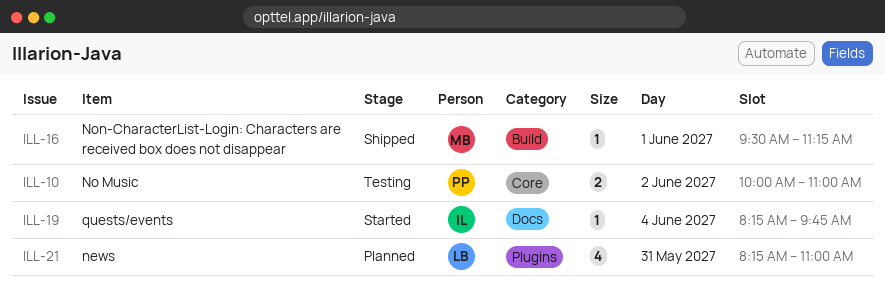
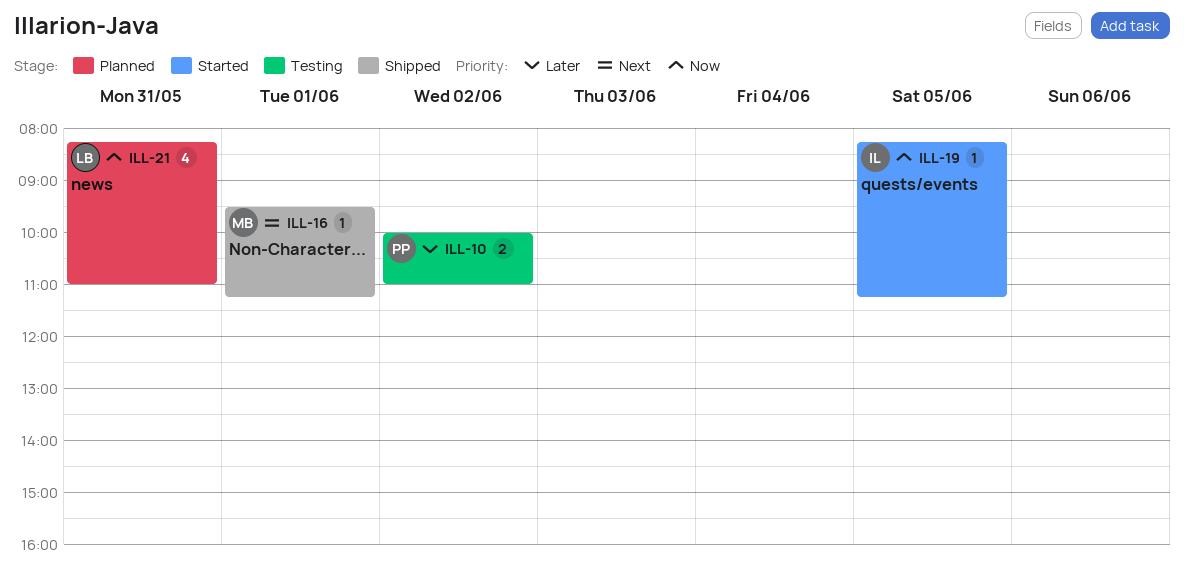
ILL-19, day: Jun 4 -> Jun 5
ILL-19, ends: 09:45 -> 11:15

